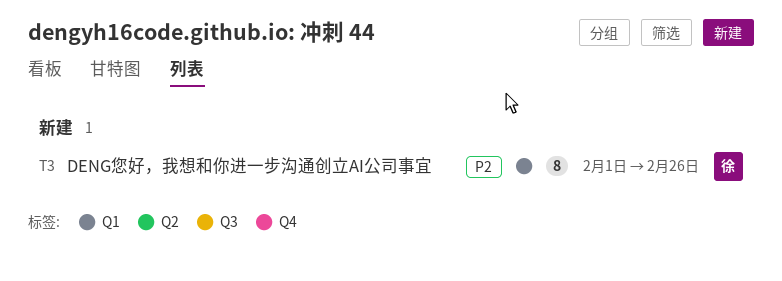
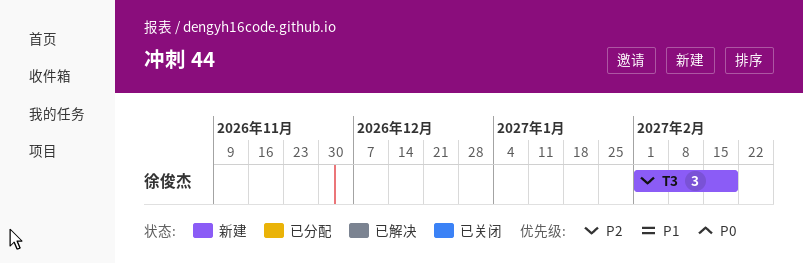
T3, estimate: 8 -> 3
T3, due: Feb 26 -> Feb 19

